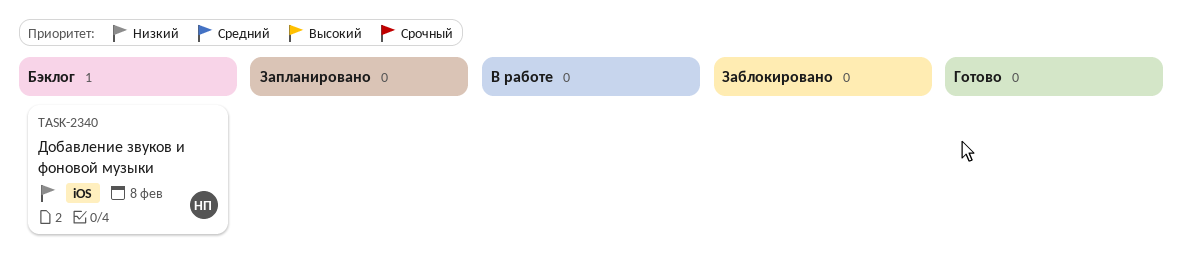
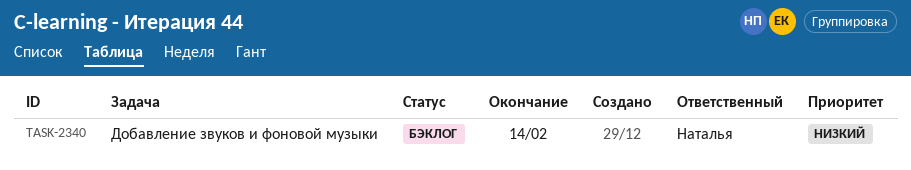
TASK-2340, due: Feb 8 -> Feb 14

